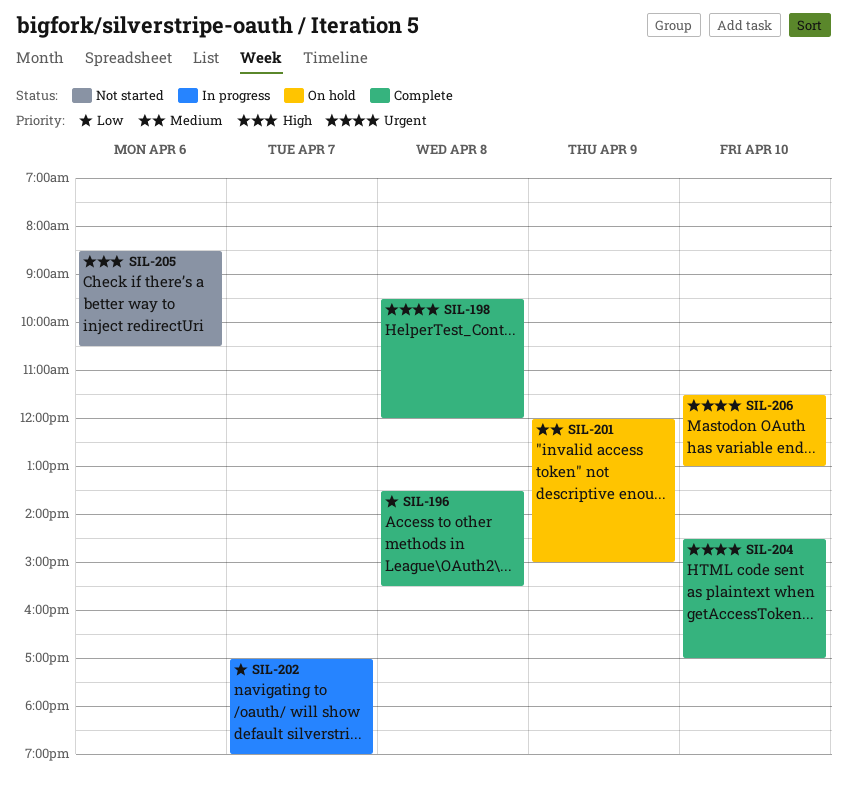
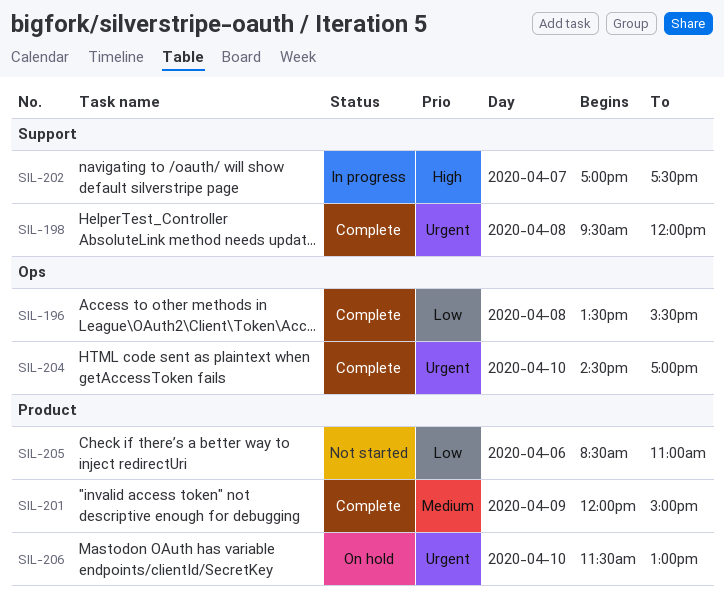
SIL-201, status: On hold -> Complete
SIL-202, priority: Low -> High
SIL-202, ends: 19:00 -> 17:30
SIL-205, priority: High -> Low
SIL-205, ends: 10:30 -> 11:00

